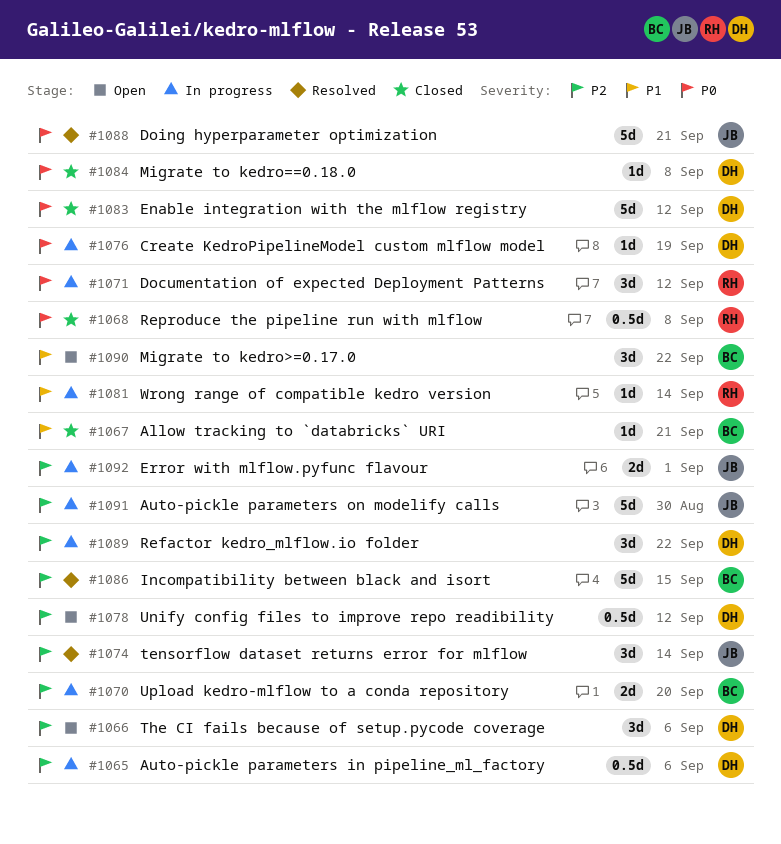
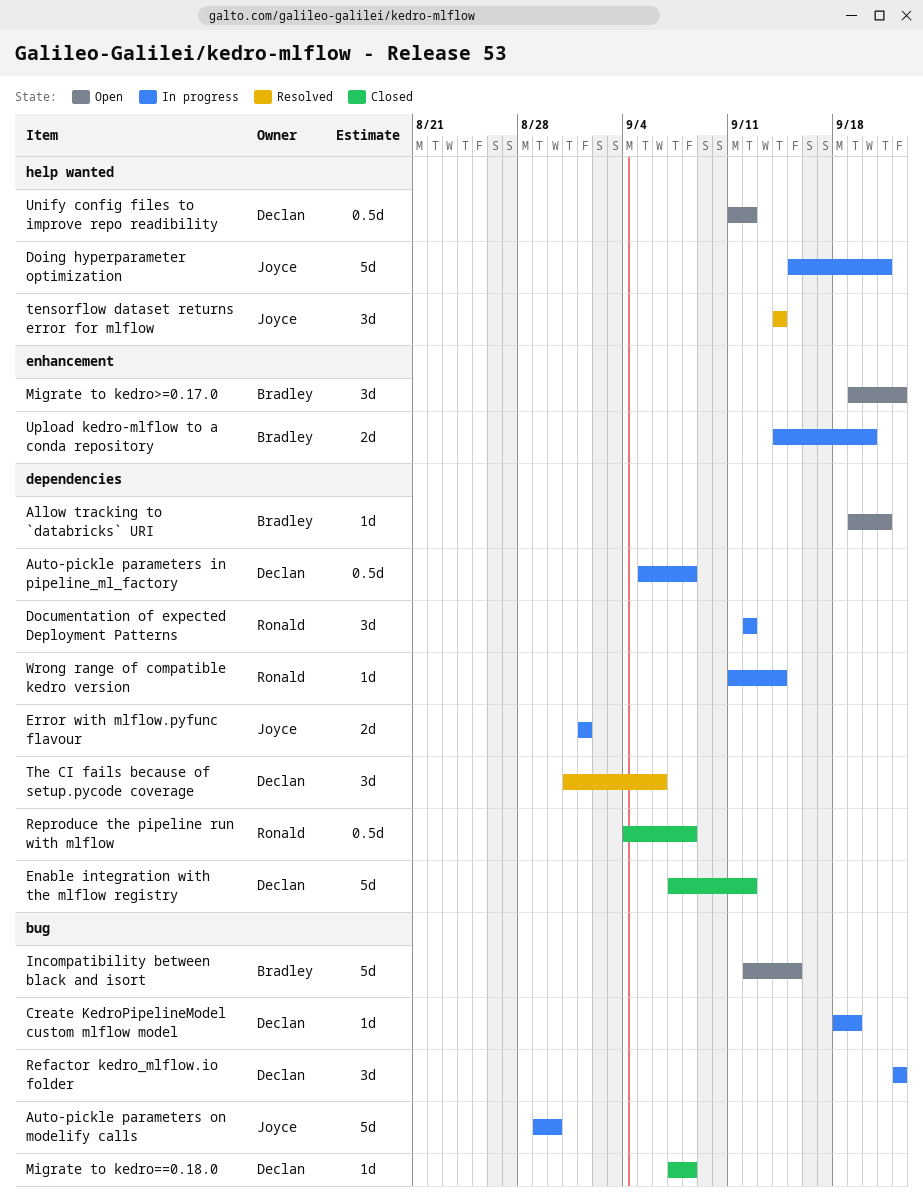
Allow tracking to `databricks` URI, status: Closed -> Open
Auto-pickle parameters in pipeline_ml_factory, due: Sep 6 -> Sep 8
Doing hyperparameter optimization, status: Resolved -> In progress
Incompatibility between black and isort, status: Resolved -> Open
The CI fails because of setup.pycode coverage, status: Open -> Resolved

